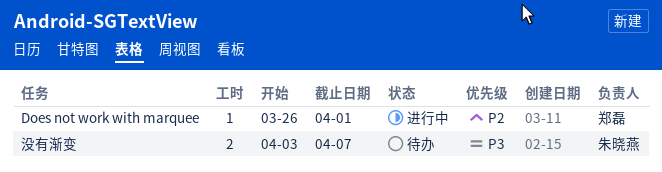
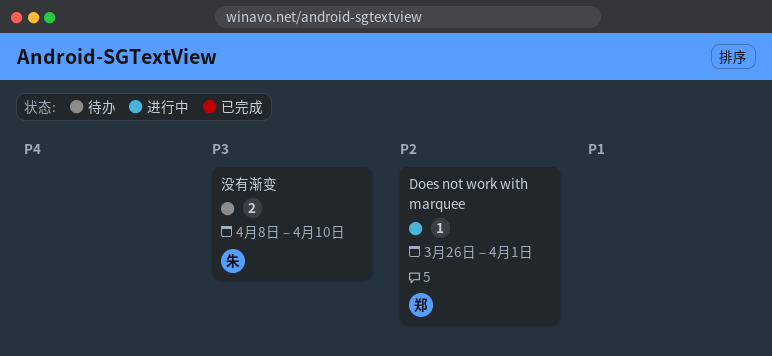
没有渐变, start: Apr 3 -> Apr 8
没有渐变, due: Apr 7 -> Apr 10

